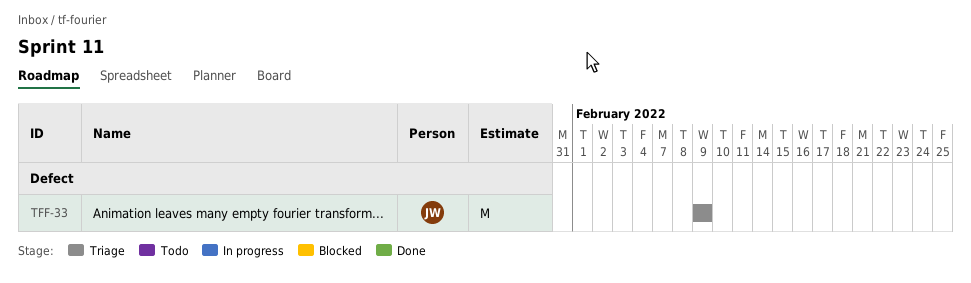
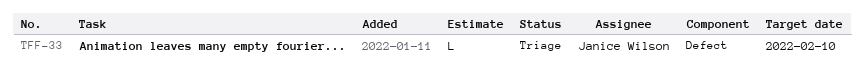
TFF-33, estimate: M -> L
TFF-33, due: Feb 9 -> Feb 10

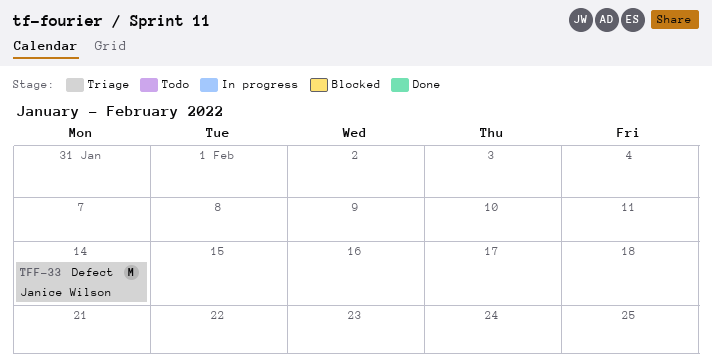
TFF-33, estimate: L -> M
TFF-33, due: Feb 10 -> Feb 14

